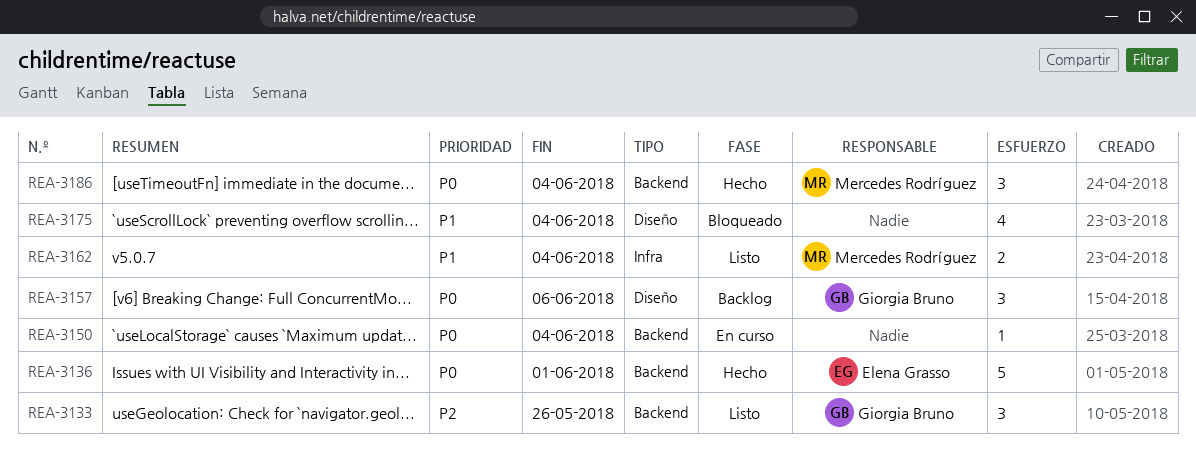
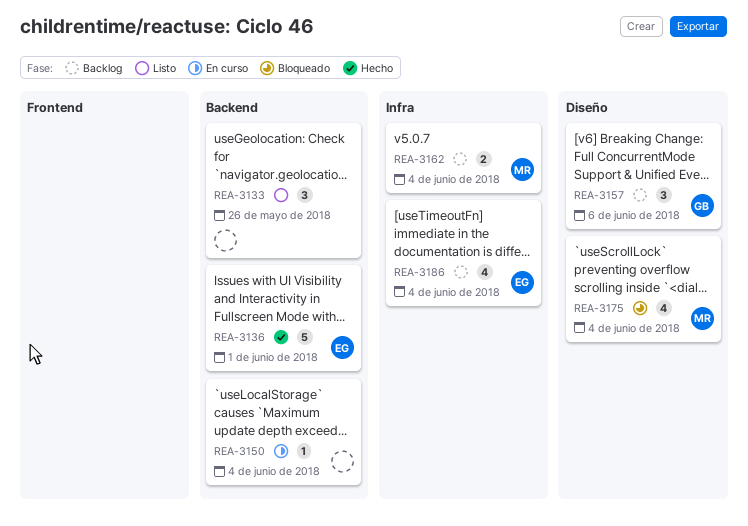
REA-3133, owner: Giorgia Bruno -> none
REA-3162, status: Listo -> Backlog
REA-3175, owner: none -> Mercedes Rodríguez
REA-3186, status: Hecho -> Backlog
REA-3186, owner: Mercedes Rodríguez -> Elena Grasso
REA-3186, label: Backend -> Infra
REA-3186, estimate: 3 -> 4

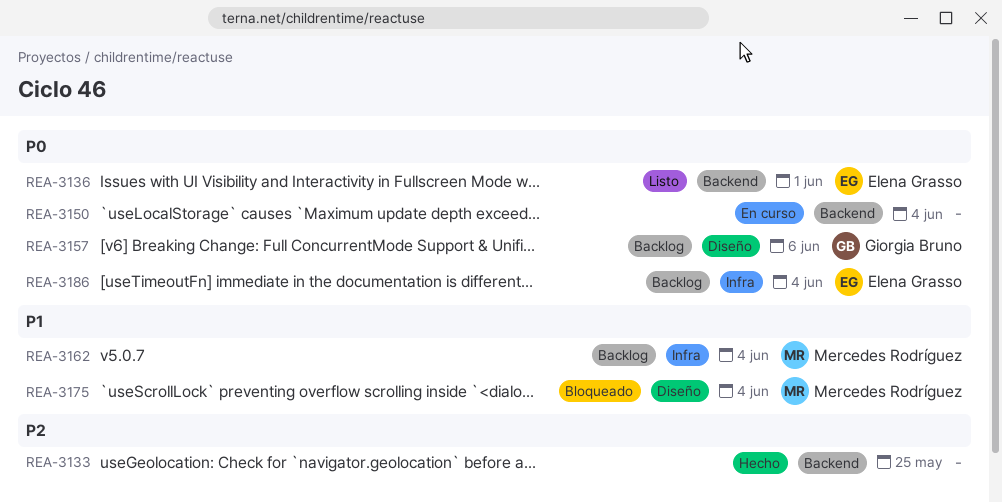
REA-3133, status: Listo -> Hecho
REA-3133, due: May 26 -> May 25
REA-3136, status: Hecho -> Listo

